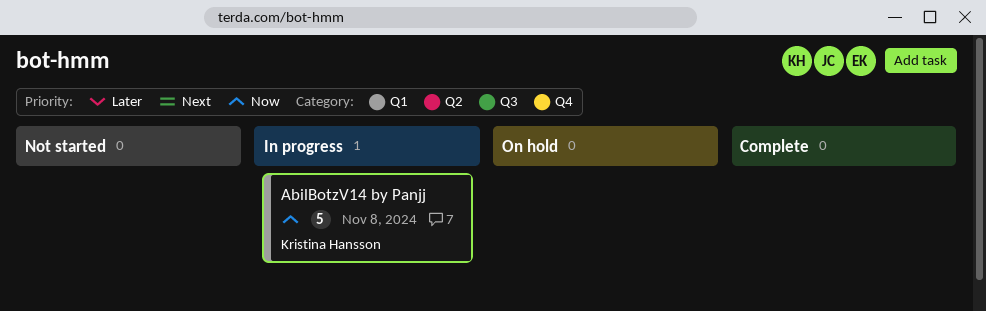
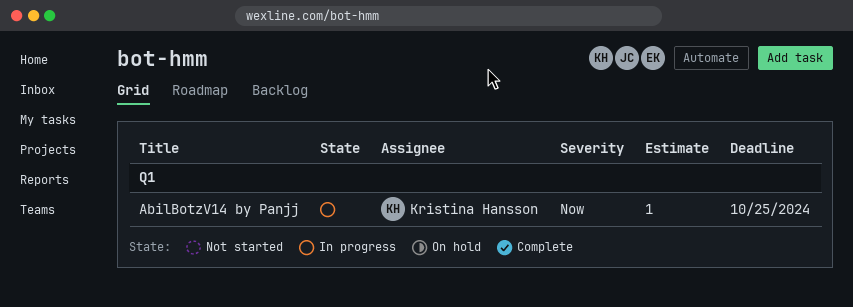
AbilBotzV14 by Panjj, estimate: 5 -> 1
AbilBotzV14 by Panjj, due: Nov 8 -> Oct 25

